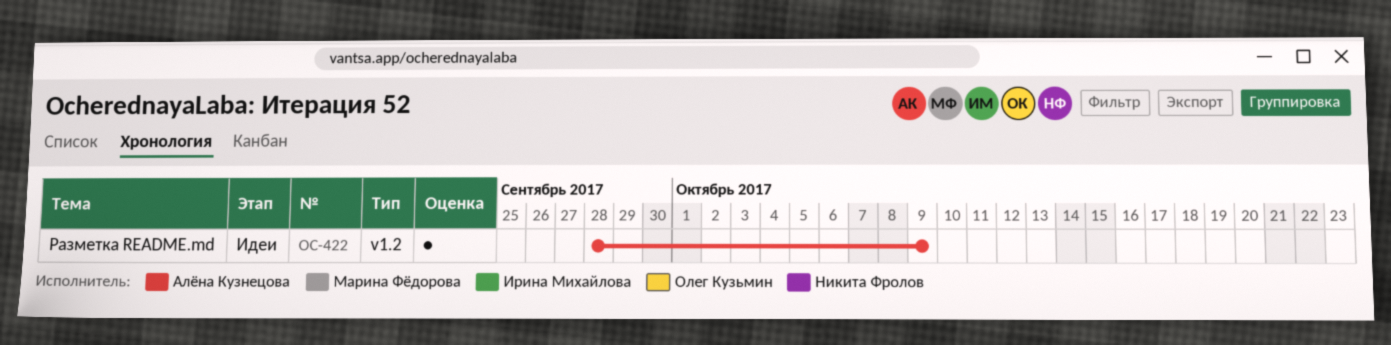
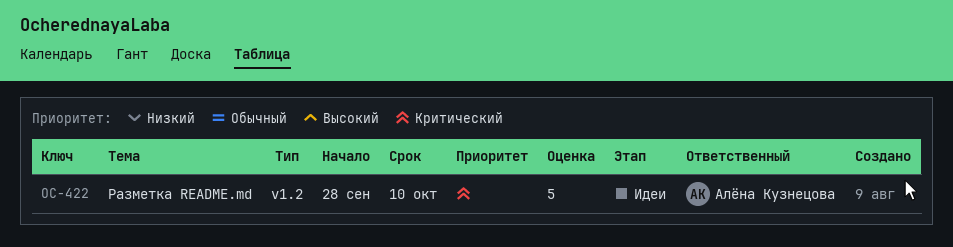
OC-422, estimate: 1 -> 5
OC-422, due: Oct 9 -> Oct 10

